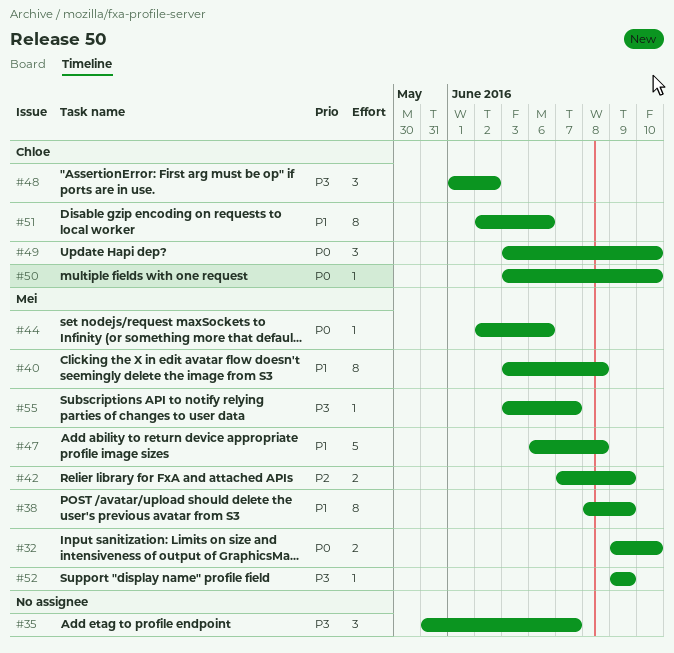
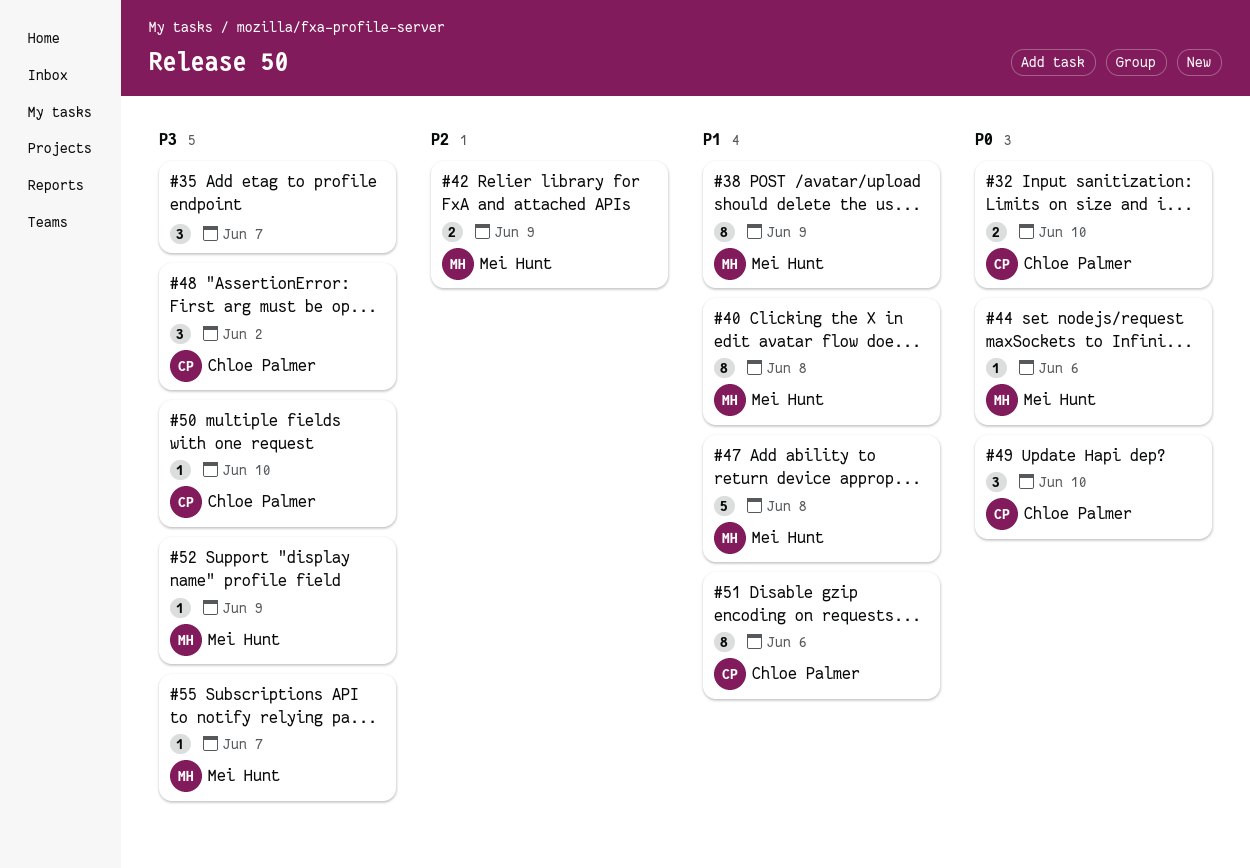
#32, owner: Mei Hunt -> Chloe Palmer
#50, priority: P0 -> P3

